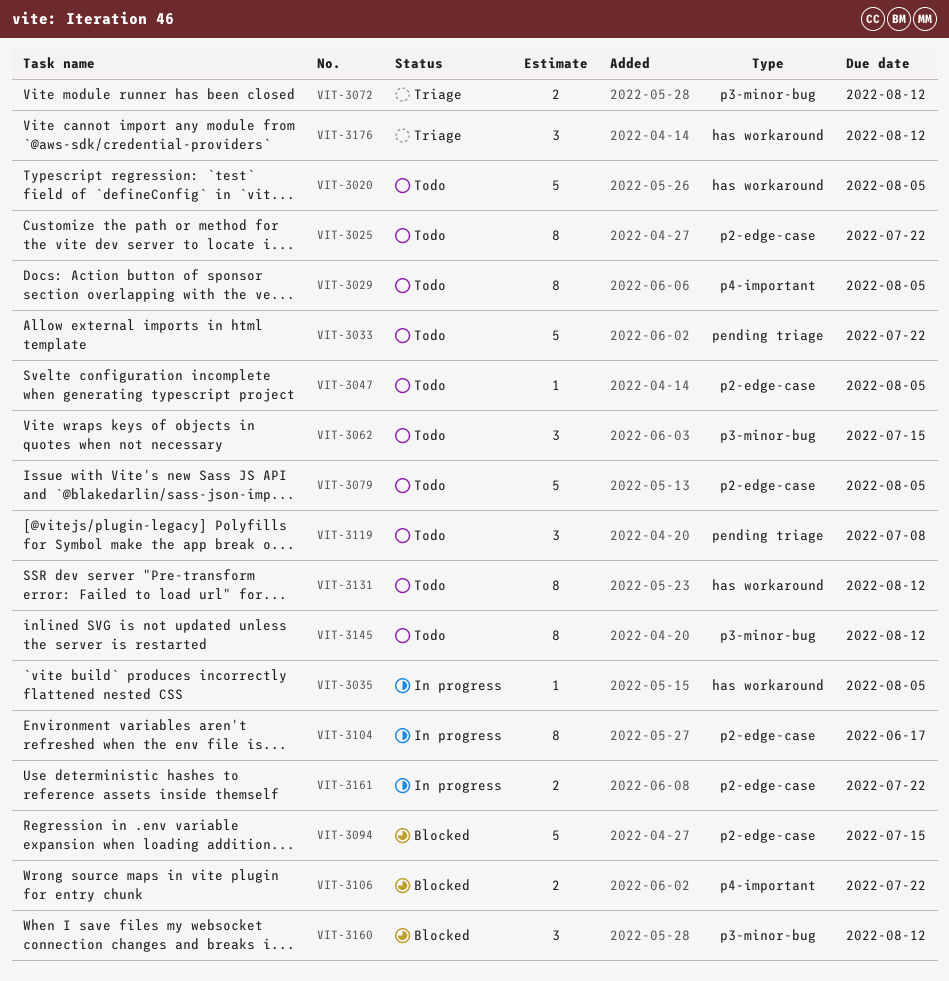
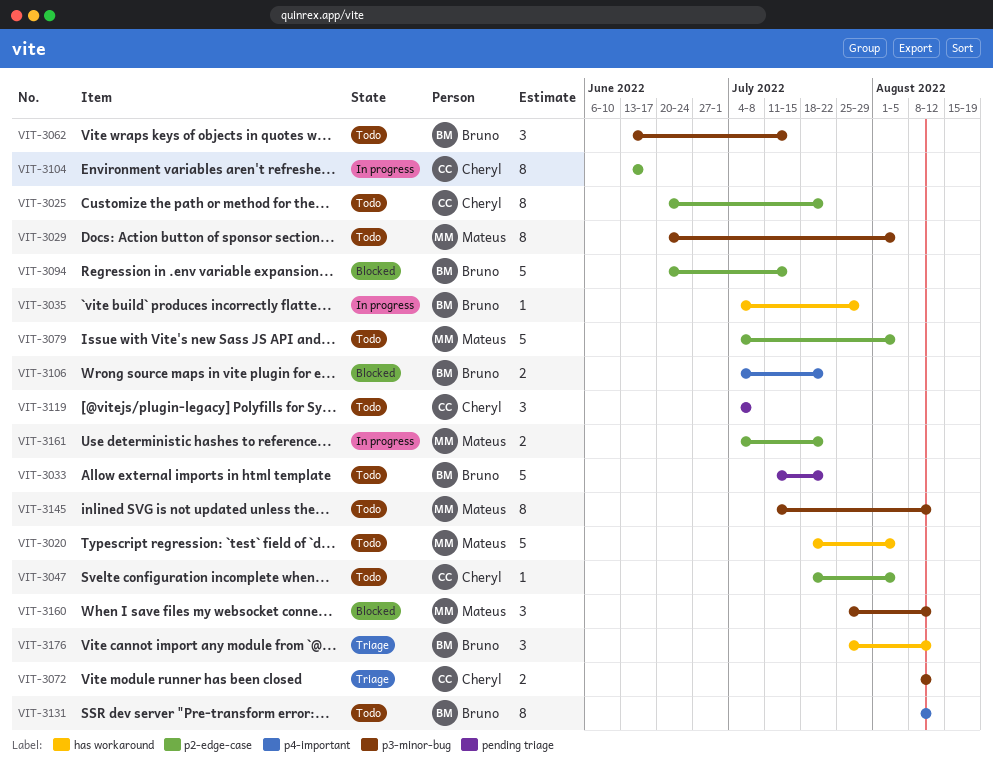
VIT-3029, label: p4-important -> p3-minor-bug
VIT-3035, due: Aug 5 -> Jul 29
VIT-3131, label: has workaround -> p4-important

